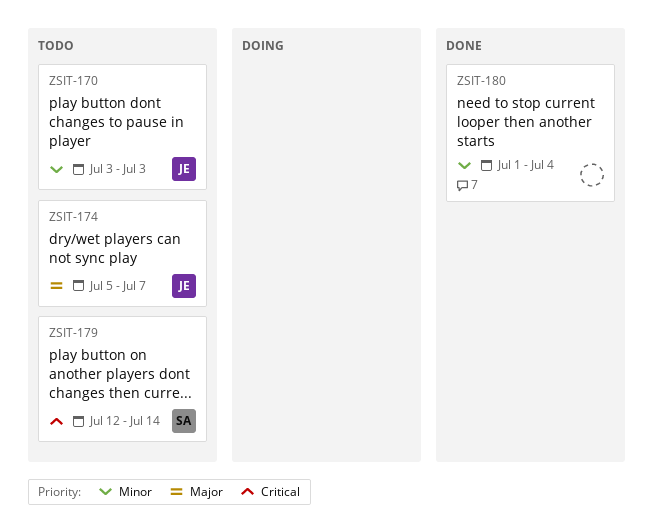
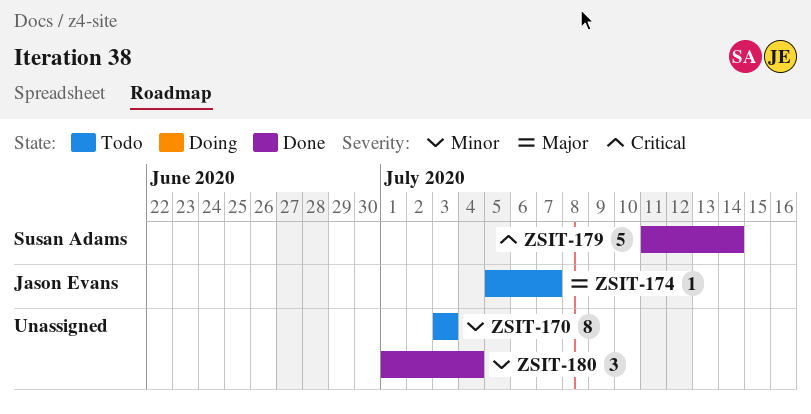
ZSIT-170, owner: Jason Evans -> none
ZSIT-179, status: Todo -> Done
ZSIT-179, start: Jul 12 -> Jul 11

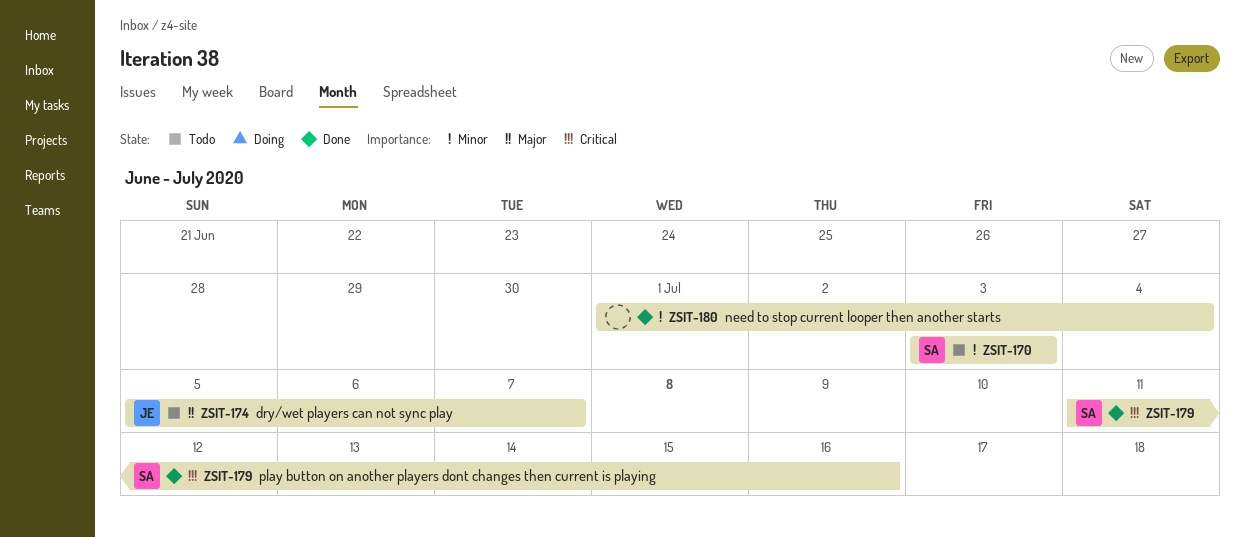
ZSIT-170, owner: none -> Susan Adams
ZSIT-179, due: Jul 14 -> Jul 16

